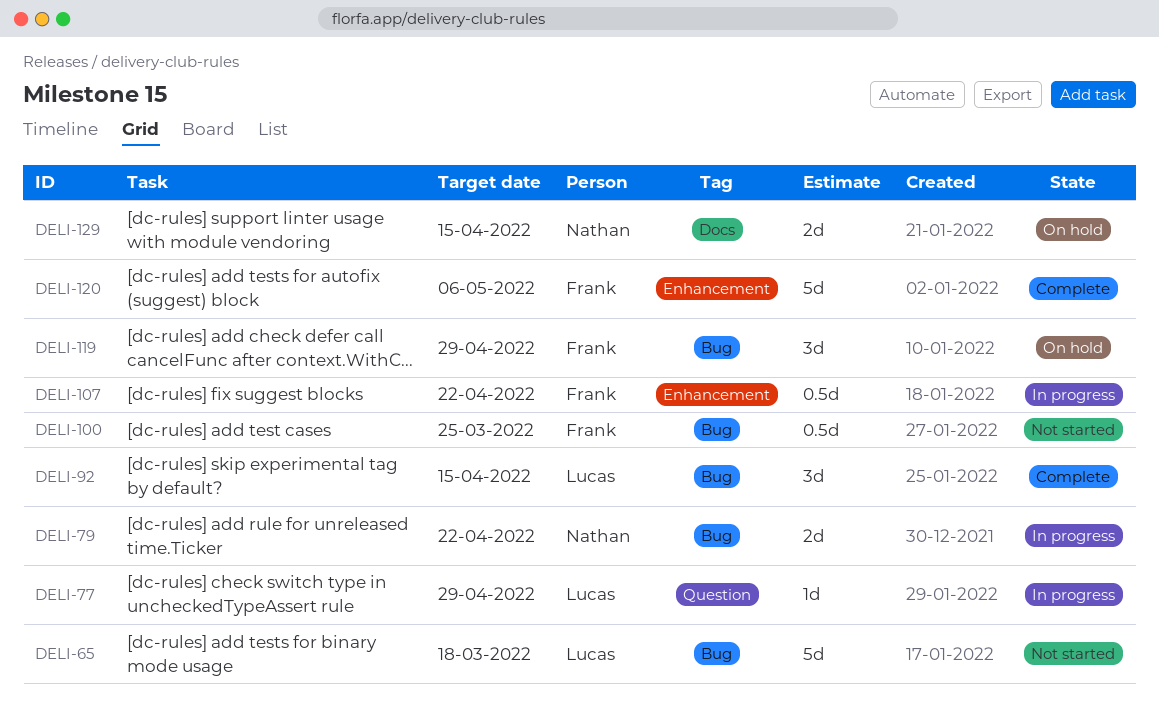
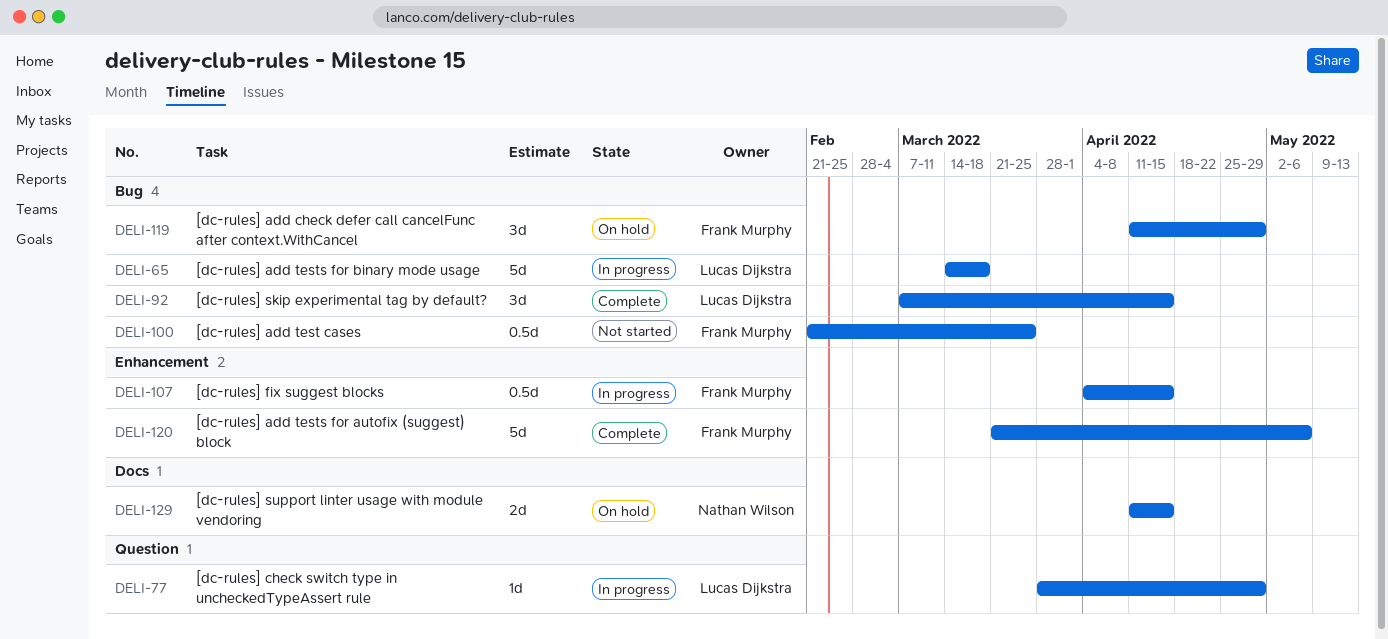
DELI-65, status: Not started -> In progress
DELI-79: present -> none
DELI-107, due: Apr 22 -> Apr 15

